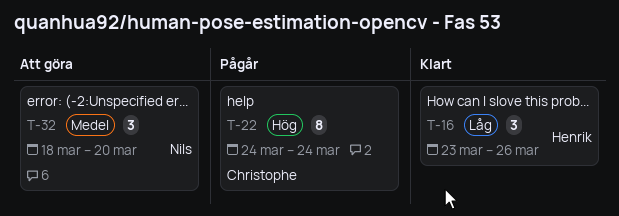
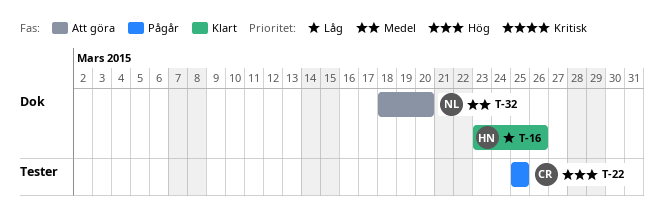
T-22, start: Mar 24 -> Mar 25
T-22, due: Mar 24 -> Mar 25

